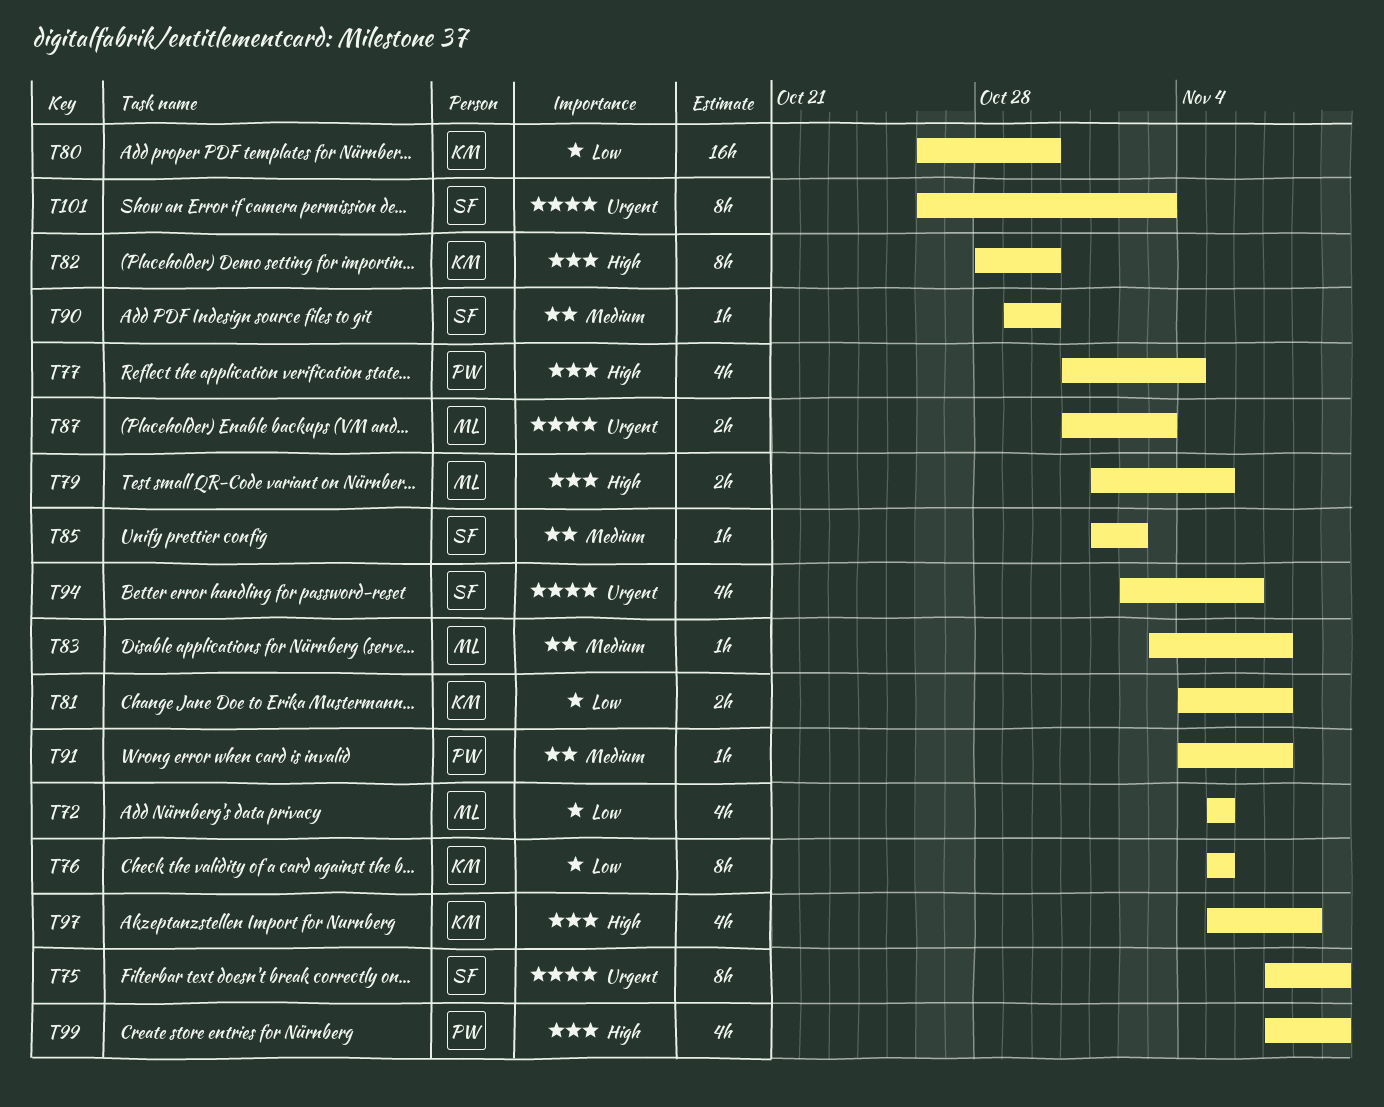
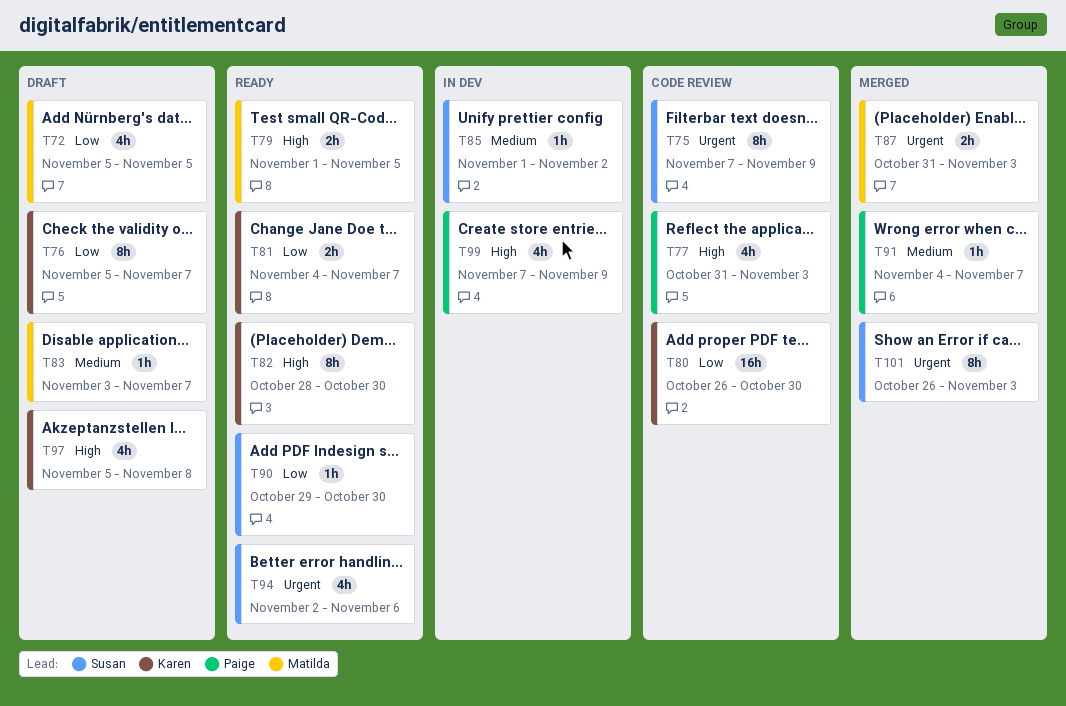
T76, due: Nov 5 -> Nov 7
T77, due: Nov 4 -> Nov 3
T90, priority: Medium -> Low

